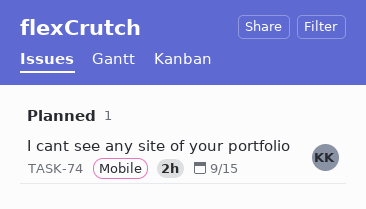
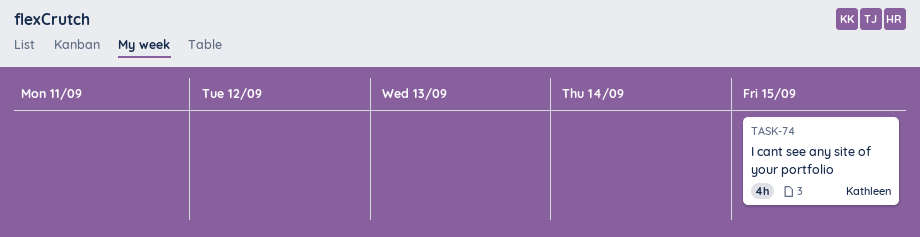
TASK-74, estimate: 2h -> 4h

